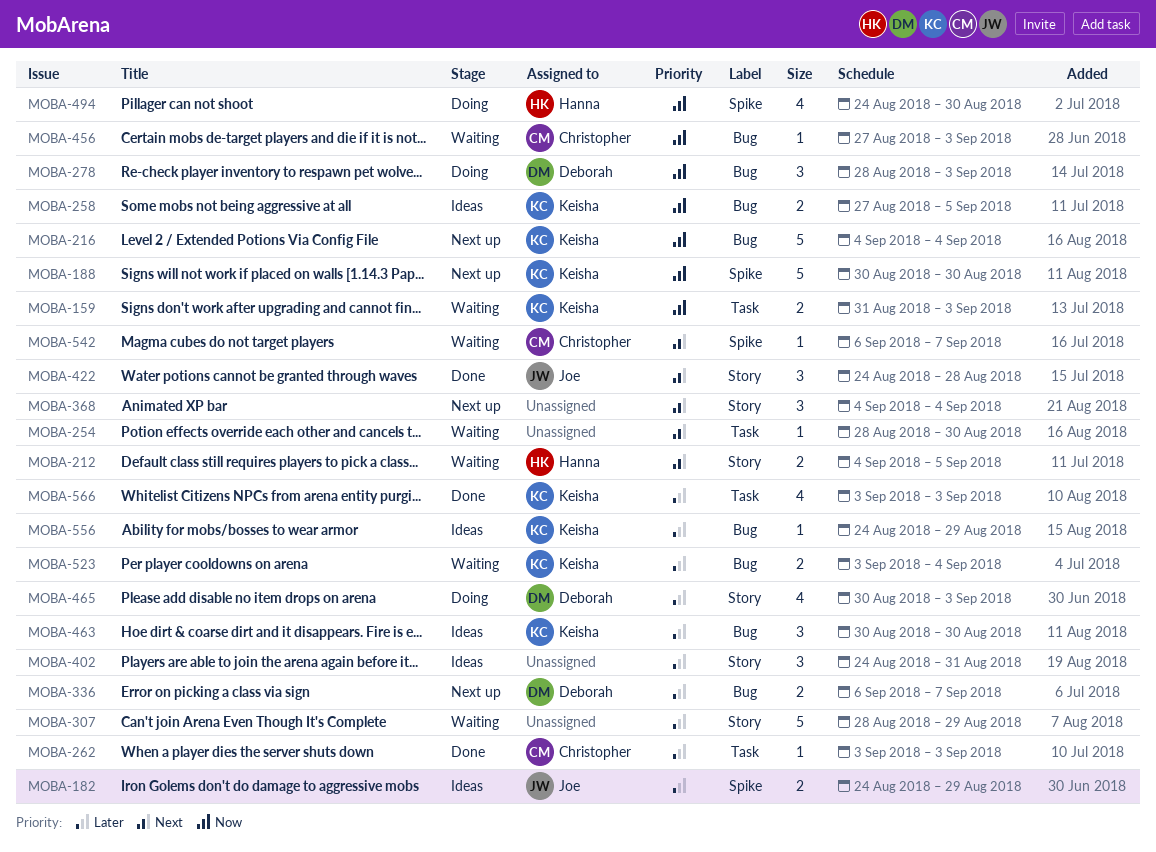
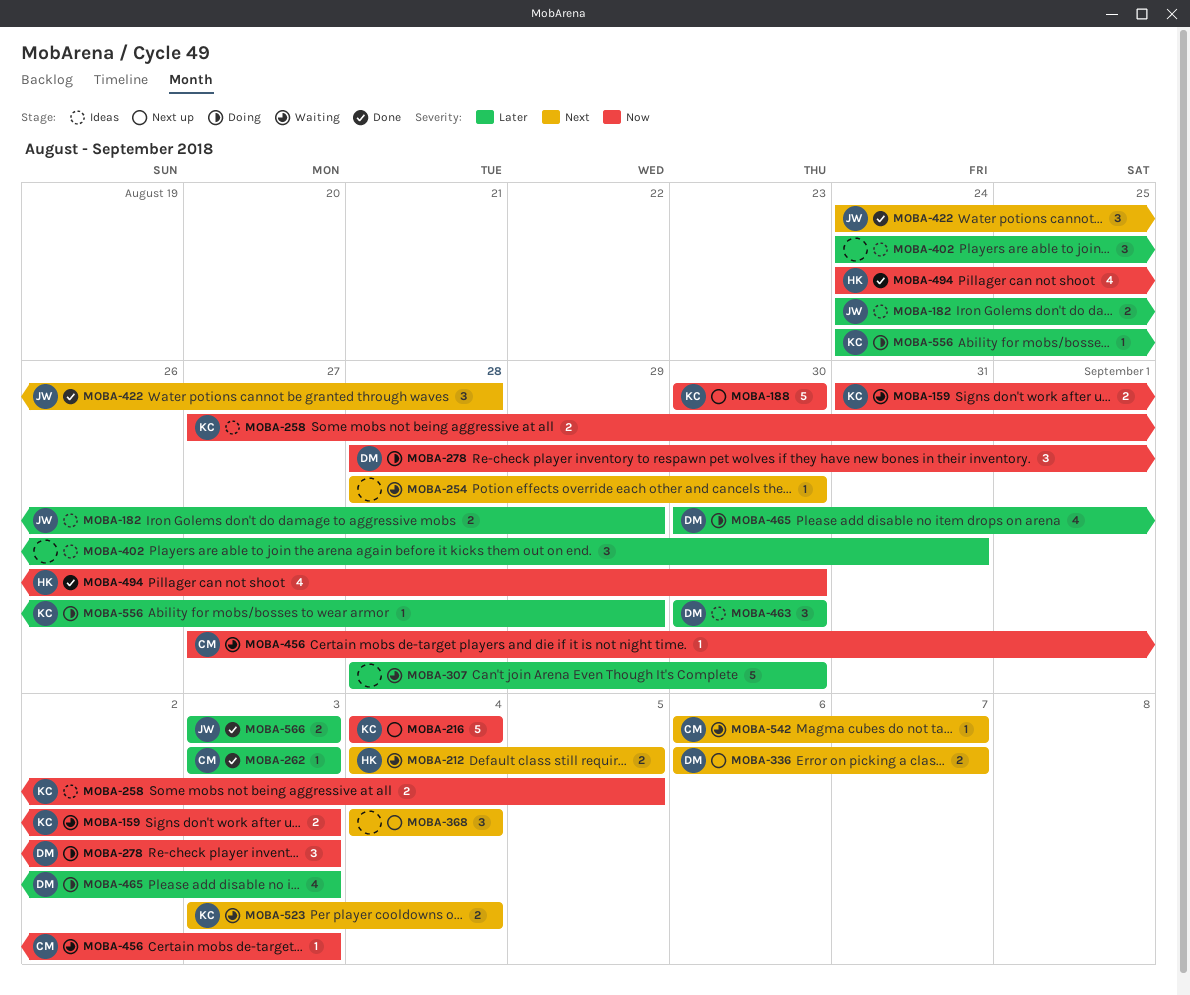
MOBA-307, due: Aug 29 -> Aug 30
MOBA-336, priority: Later -> Next
MOBA-463, owner: Keisha -> Deborah
MOBA-494, status: Doing -> Done
MOBA-523, priority: Later -> Next
MOBA-556, status: Ideas -> Doing
MOBA-566, owner: Keisha -> Joe
MOBA-566, estimate: 4 -> 2

